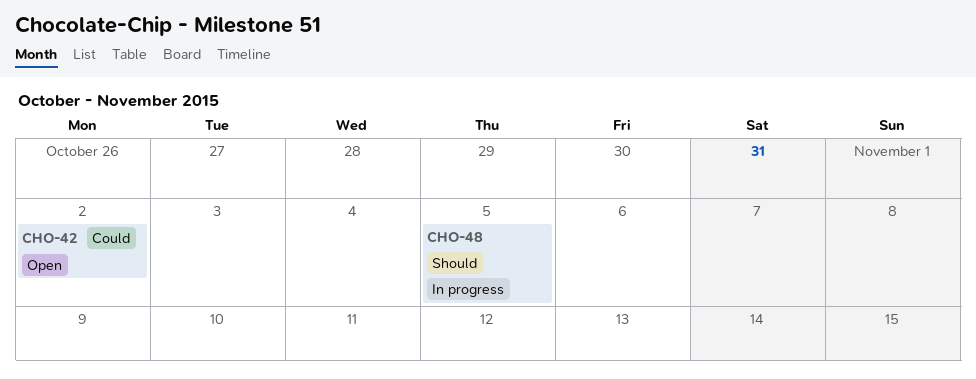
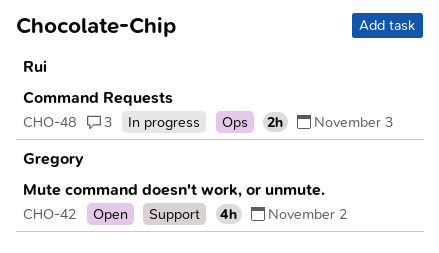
CHO-48, due: Nov 5 -> Nov 3

